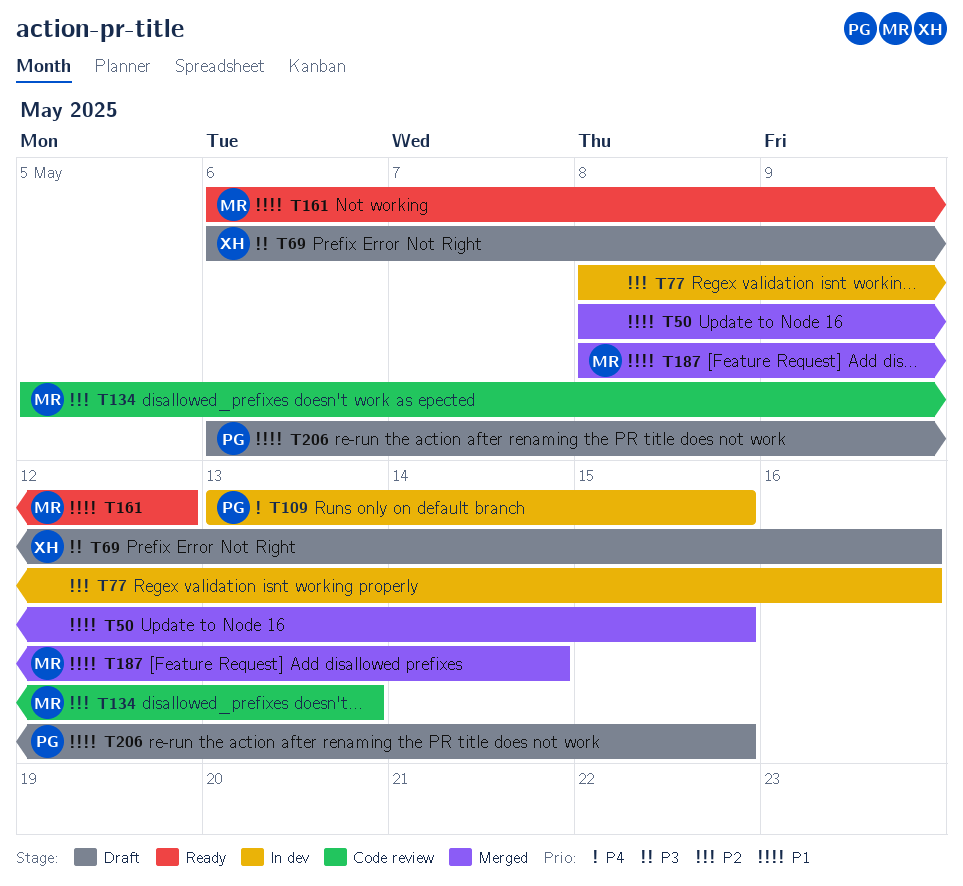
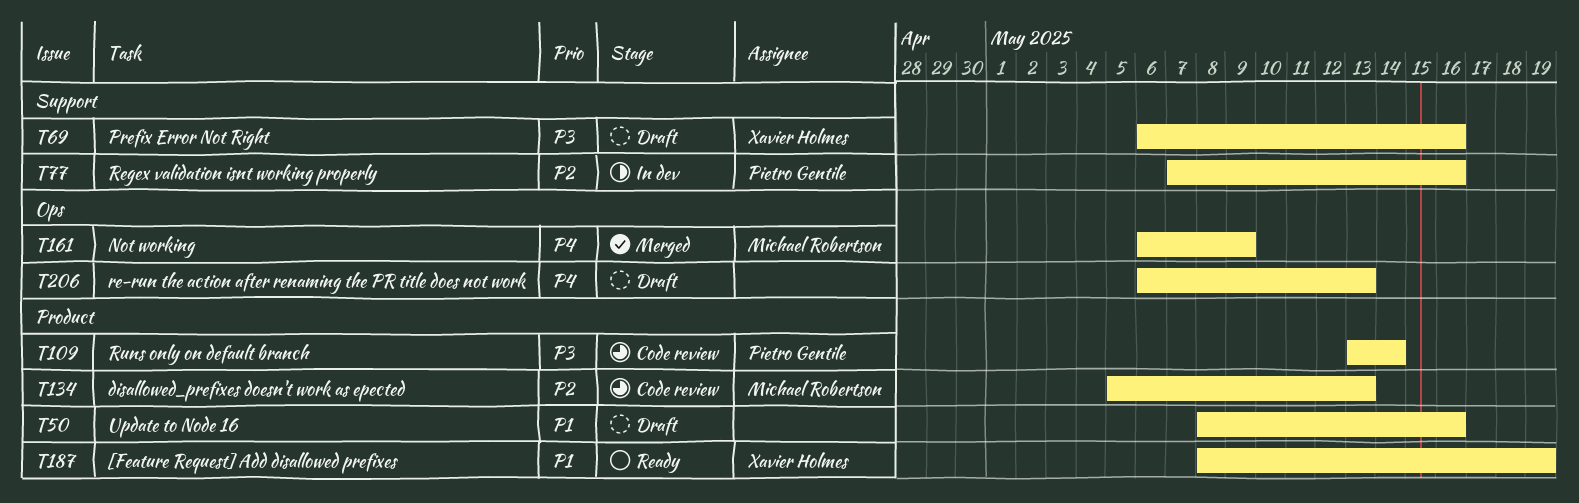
T50, status: Merged -> Draft
T50, due: May 15 -> May 16
T77, owner: none -> Pietro Gentile
T77, start: May 8 -> May 7
T109, status: In dev -> Code review
T109, priority: P4 -> P3
T109, due: May 15 -> May 14
T161, status: Ready -> Merged
T161, priority: P1 -> P4
T161, due: May 12 -> May 9
T187, status: Merged -> Ready
T187, owner: Michael Robertson -> Xavier Holmes
T187, due: May 14 -> May 19
T206, owner: Pietro Gentile -> none
T206, priority: P1 -> P4
T206, due: May 15 -> May 13

